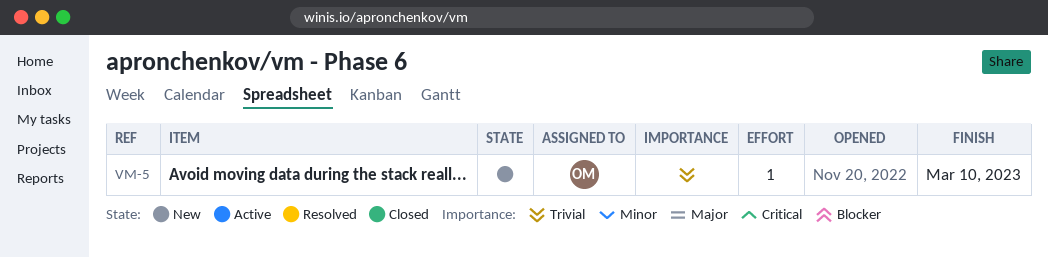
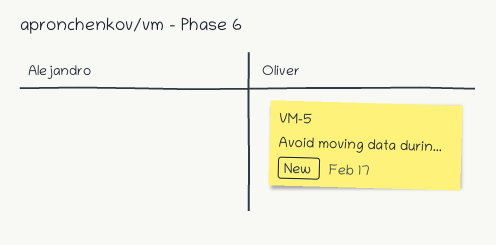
VM-5, due: Mar 10 -> Feb 17

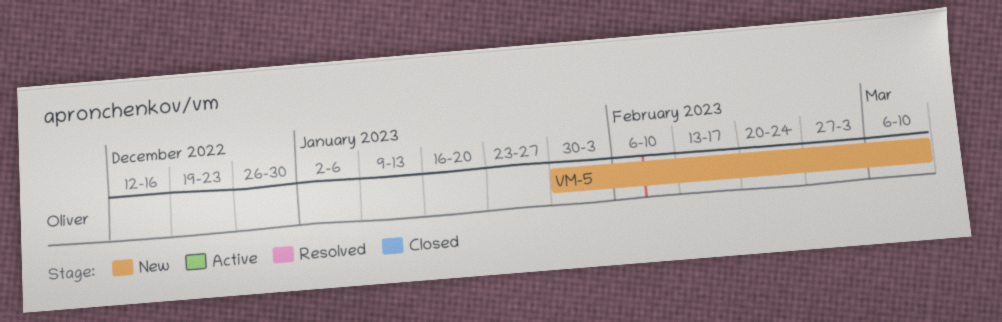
VM-5, due: Feb 17 -> Mar 10

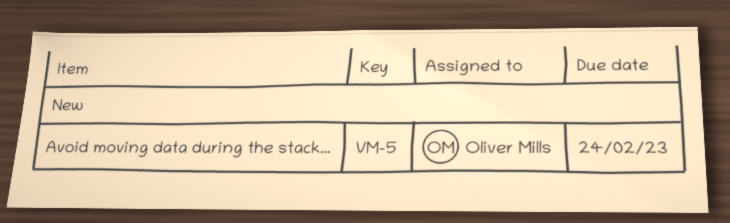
VM-5, due: Mar 10 -> Feb 24

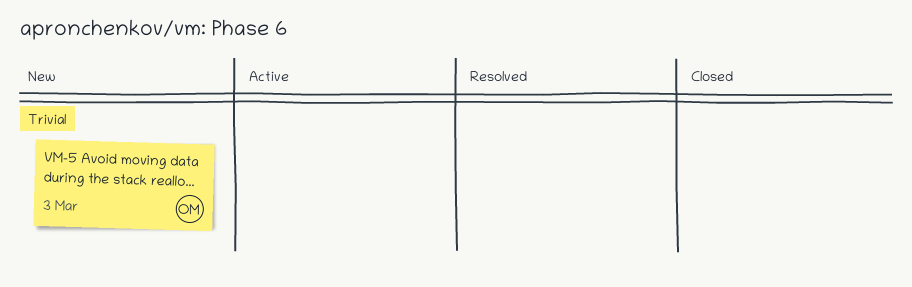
VM-5, due: Feb 24 -> Mar 3

